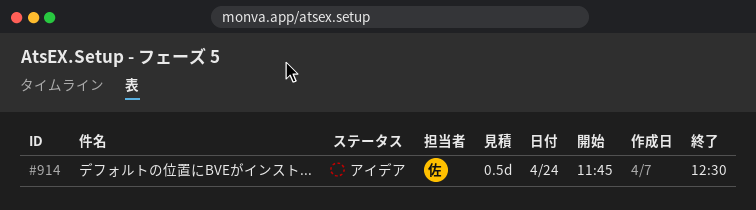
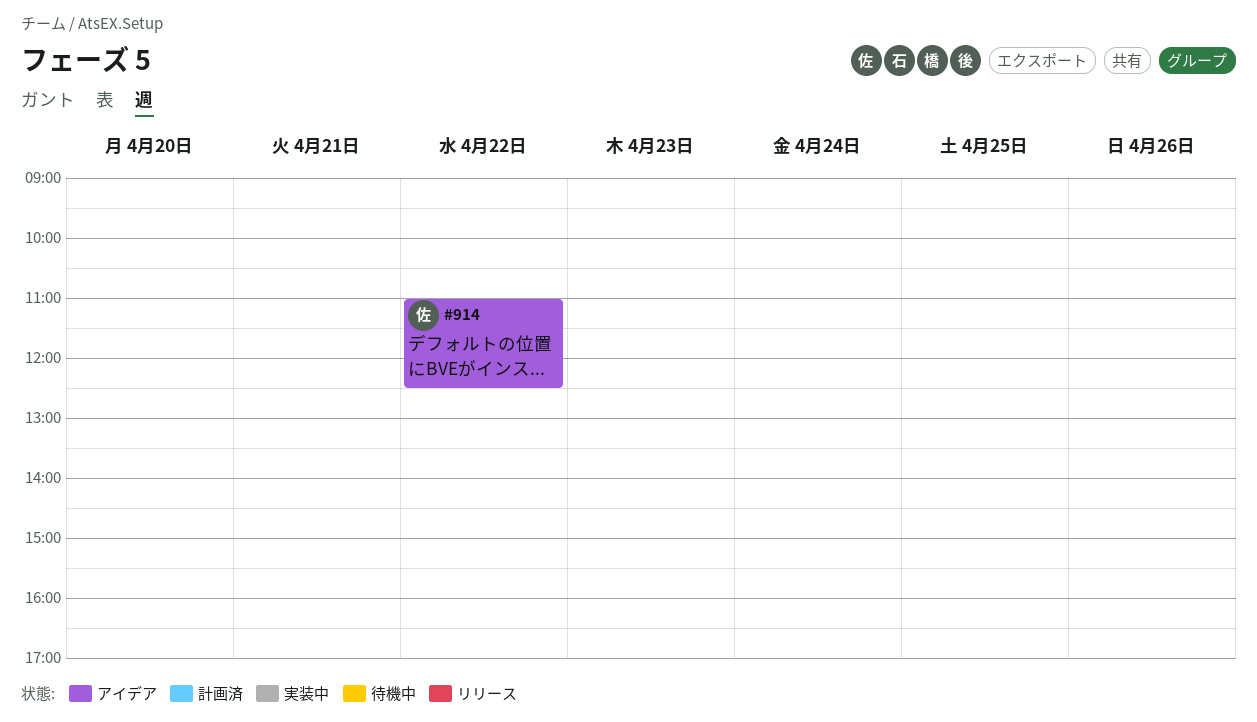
#914, day: Apr 24 -> Apr 22
#914, begins: 11:45 -> 11:00

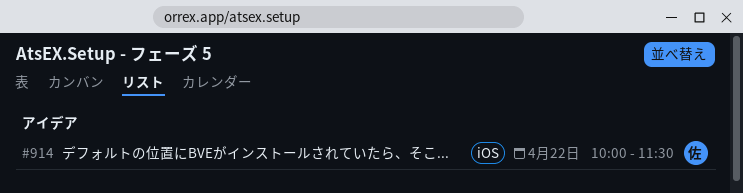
#914, begins: 11:00 -> 10:00
#914, ends: 12:30 -> 11:30

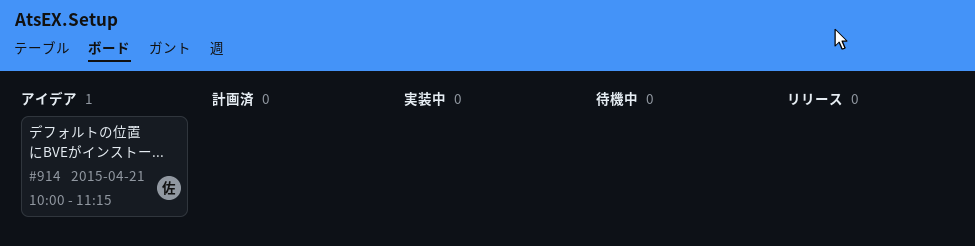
#914, day: Apr 22 -> Apr 21
#914, ends: 11:30 -> 11:15

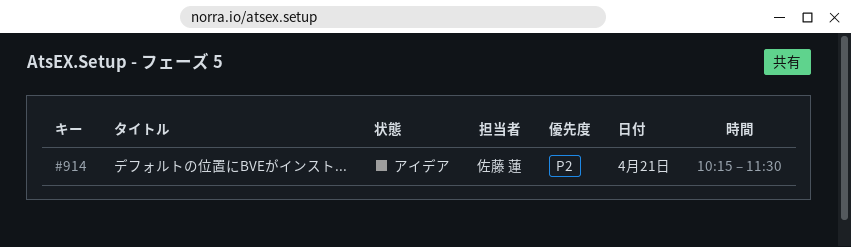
#914, begins: 10:00 -> 10:15
#914, ends: 11:15 -> 11:30

